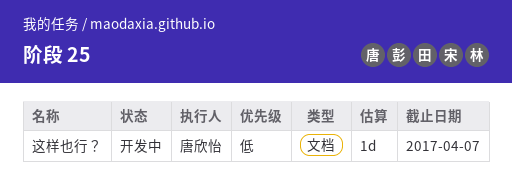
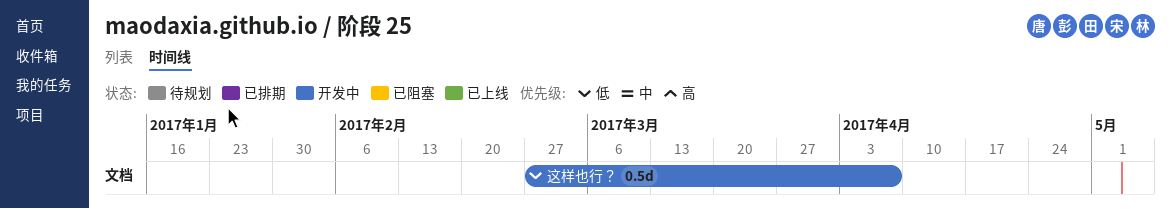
这样也行？, estimate: 1d -> 0.5d

